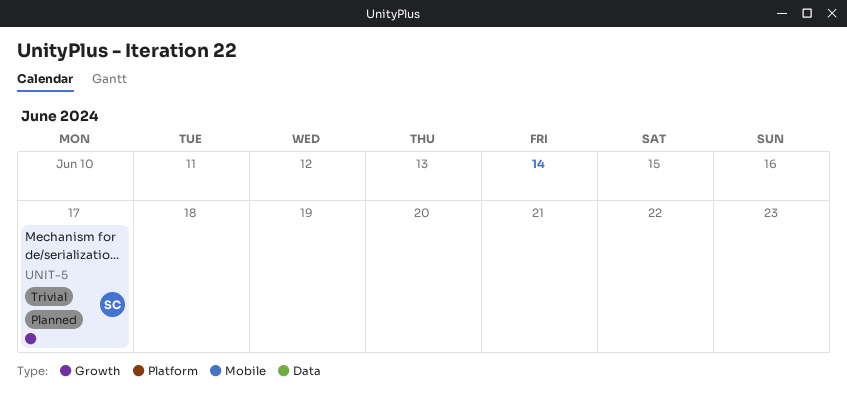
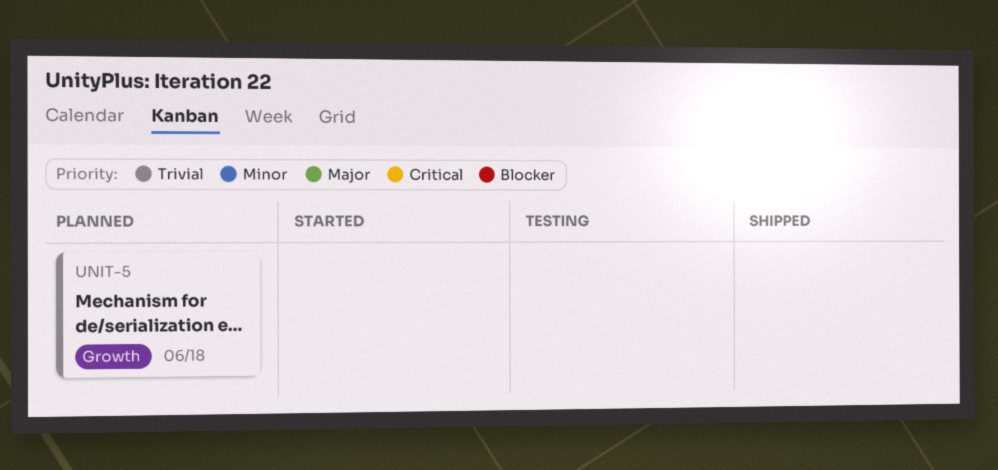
UNIT-5, due: Jun 17 -> Jun 18

